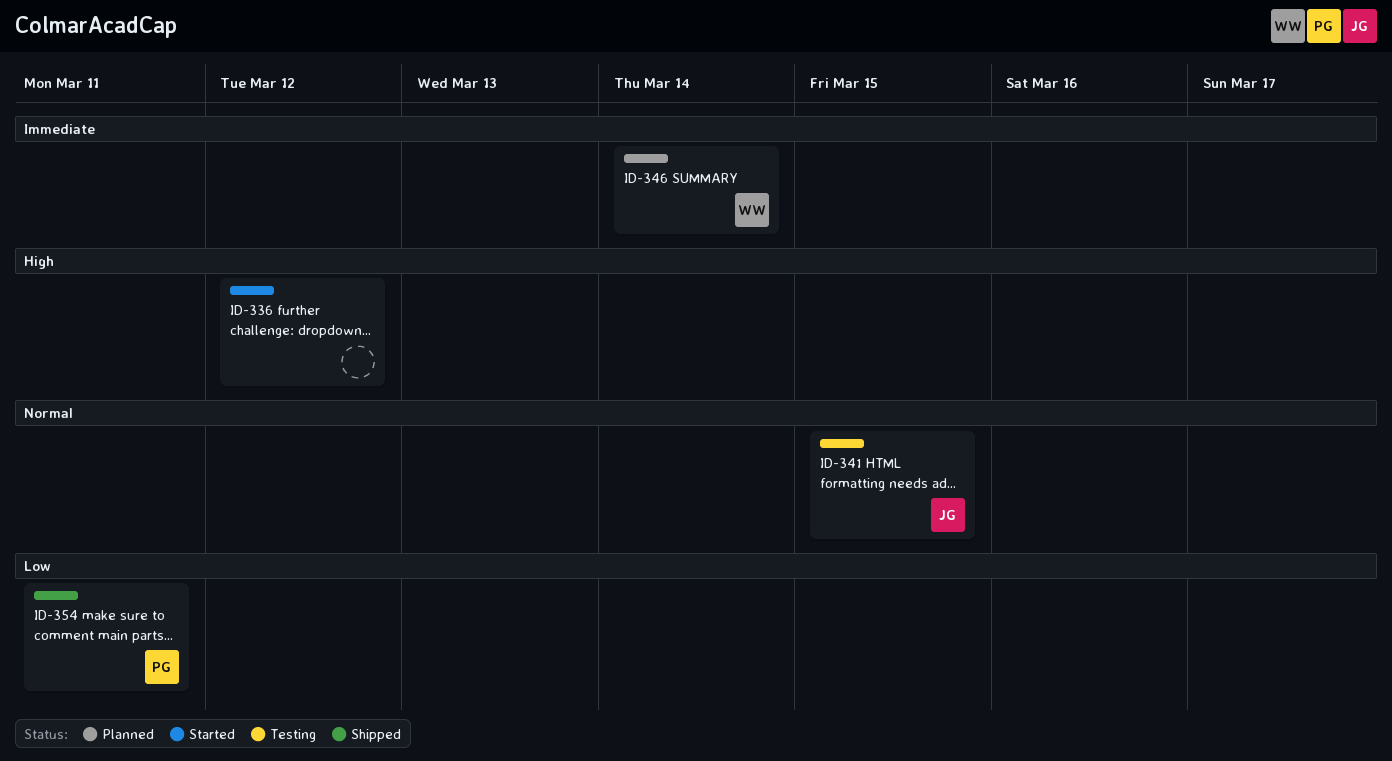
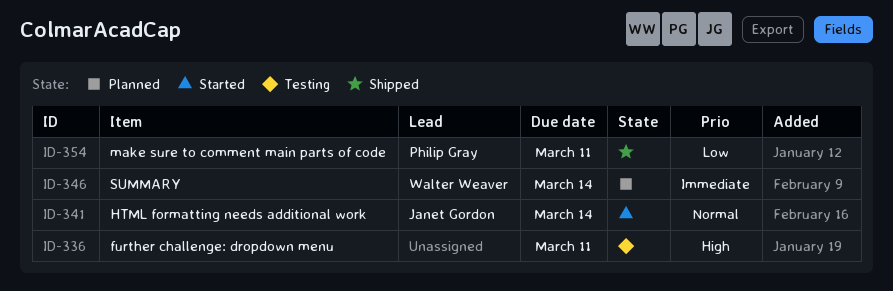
ID-336, status: Started -> Testing
ID-336, due: Mar 12 -> Mar 11
ID-341, status: Testing -> Started
ID-341, due: Mar 15 -> Mar 14

